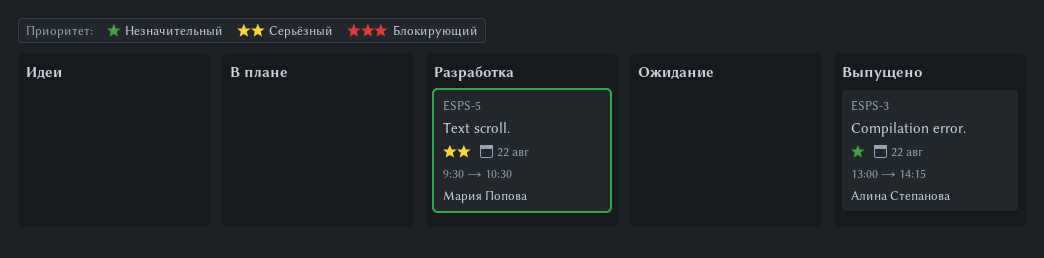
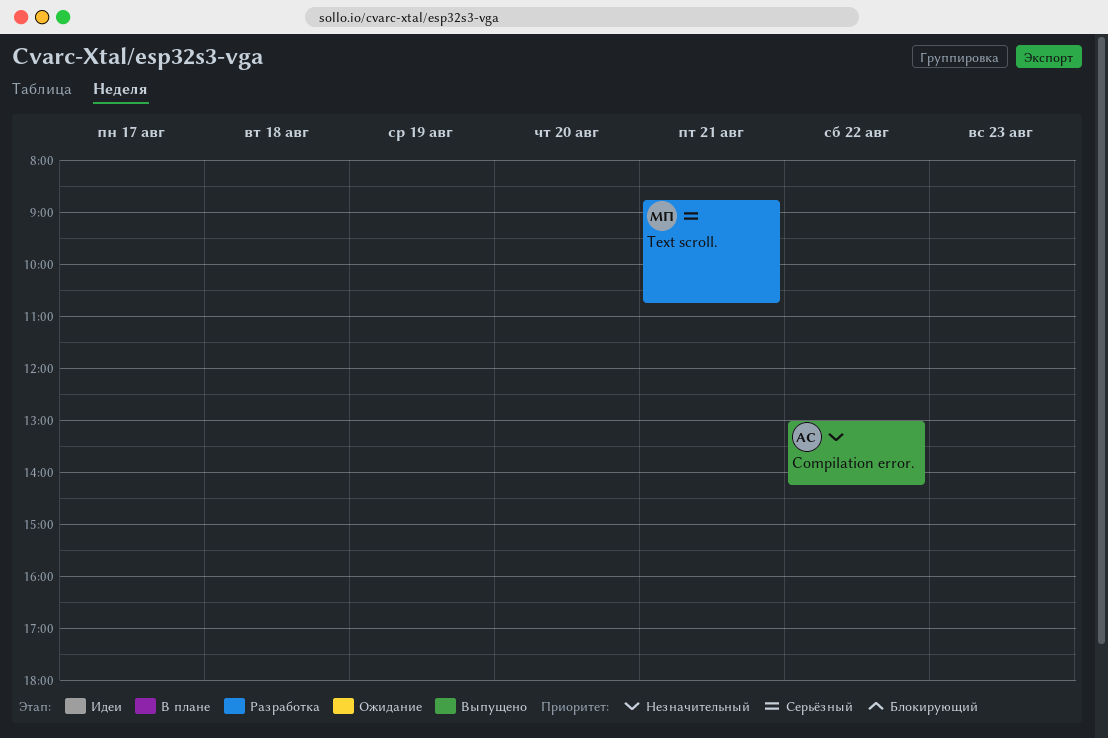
Text scroll., day: Aug 22 -> Aug 21
Text scroll., begins: 09:30 -> 08:45
Text scroll., ends: 10:30 -> 10:45

